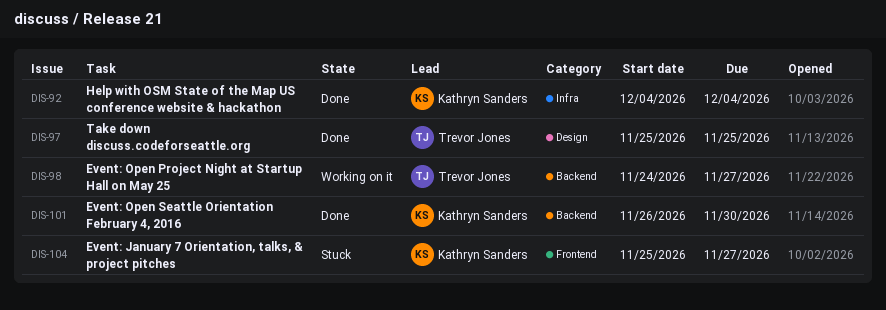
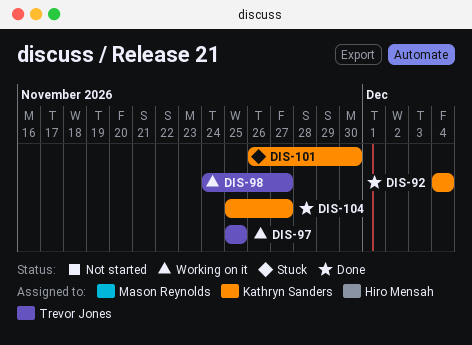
DIS-97, status: Done -> Working on it
DIS-101, status: Done -> Stuck
DIS-104, status: Stuck -> Done

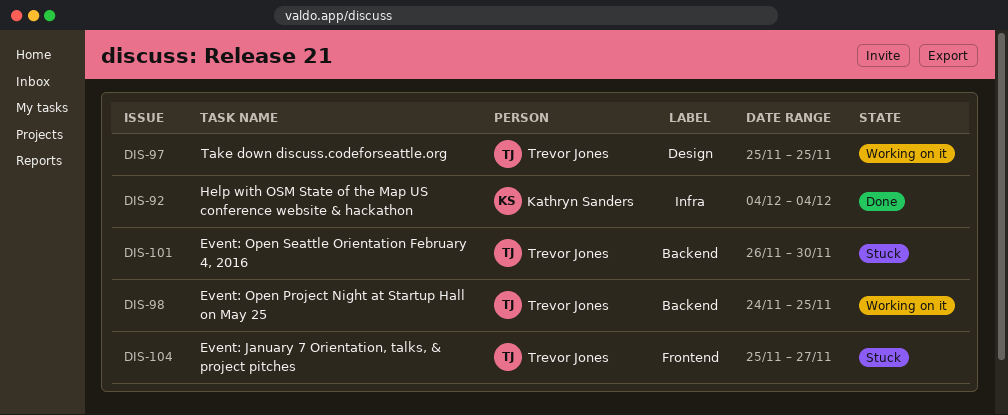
DIS-98, due: Nov 27 -> Nov 25
DIS-101, owner: Kathryn Sanders -> Trevor Jones
DIS-104, status: Done -> Stuck
DIS-104, owner: Kathryn Sanders -> Trevor Jones

